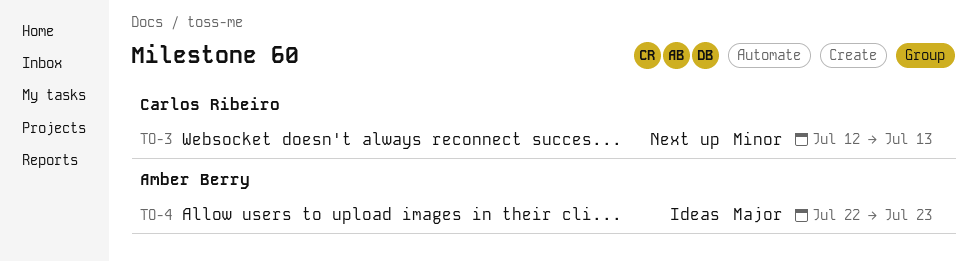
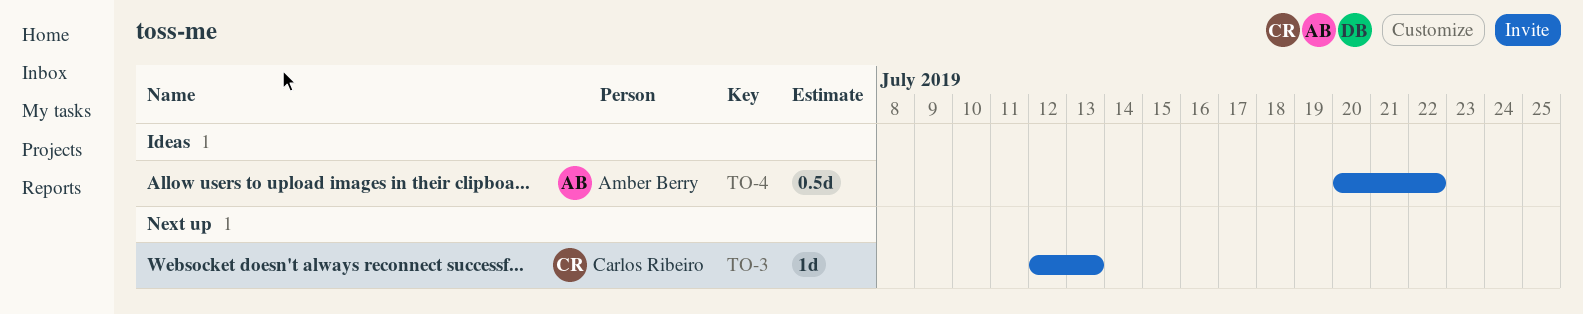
TO-4, start: Jul 22 -> Jul 20
TO-4, due: Jul 23 -> Jul 22

